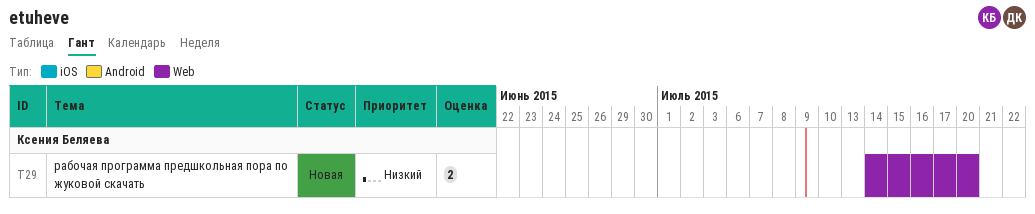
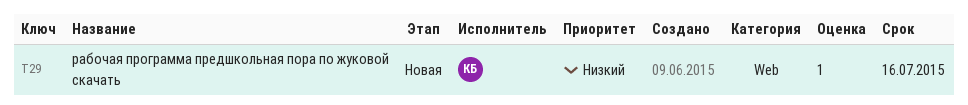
T29, estimate: 2 -> 1
T29, due: Jul 20 -> Jul 16

